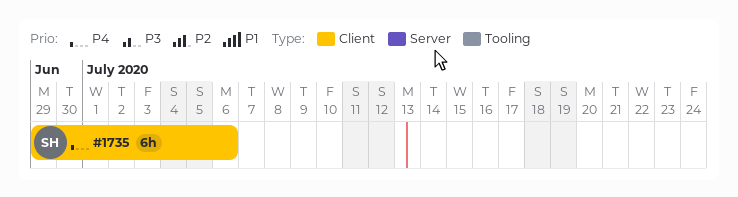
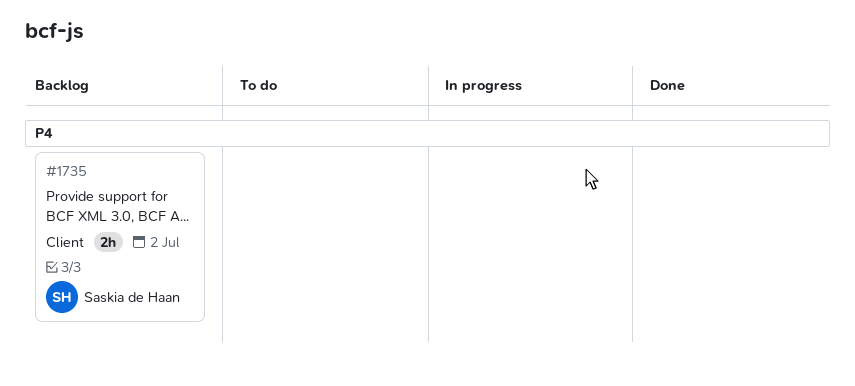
#1735, estimate: 6h -> 2h
#1735, due: Jul 6 -> Jul 2

